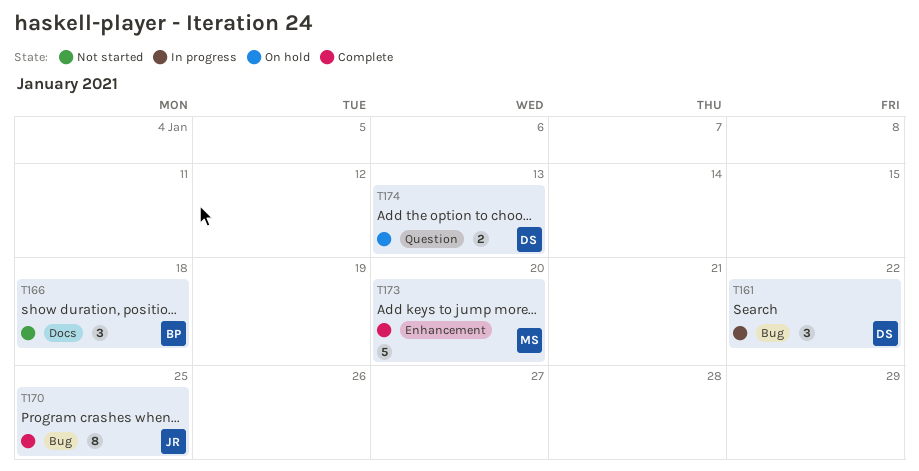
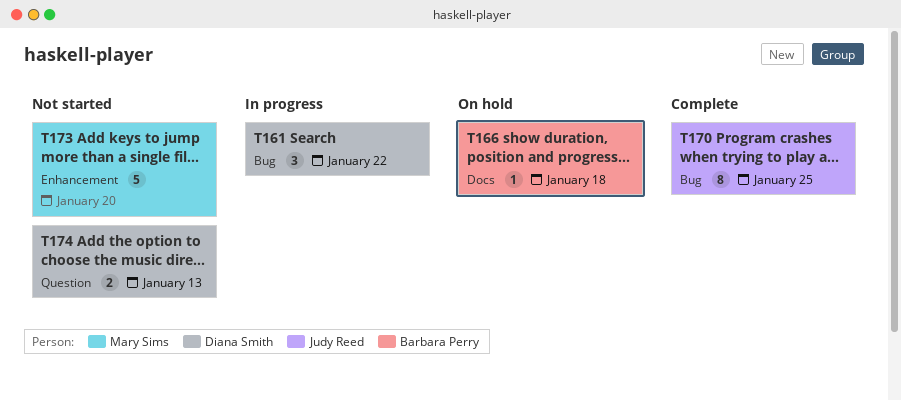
T166, status: Not started -> On hold
T166, estimate: 3 -> 1
T173, status: Complete -> Not started
T174, status: On hold -> Not started

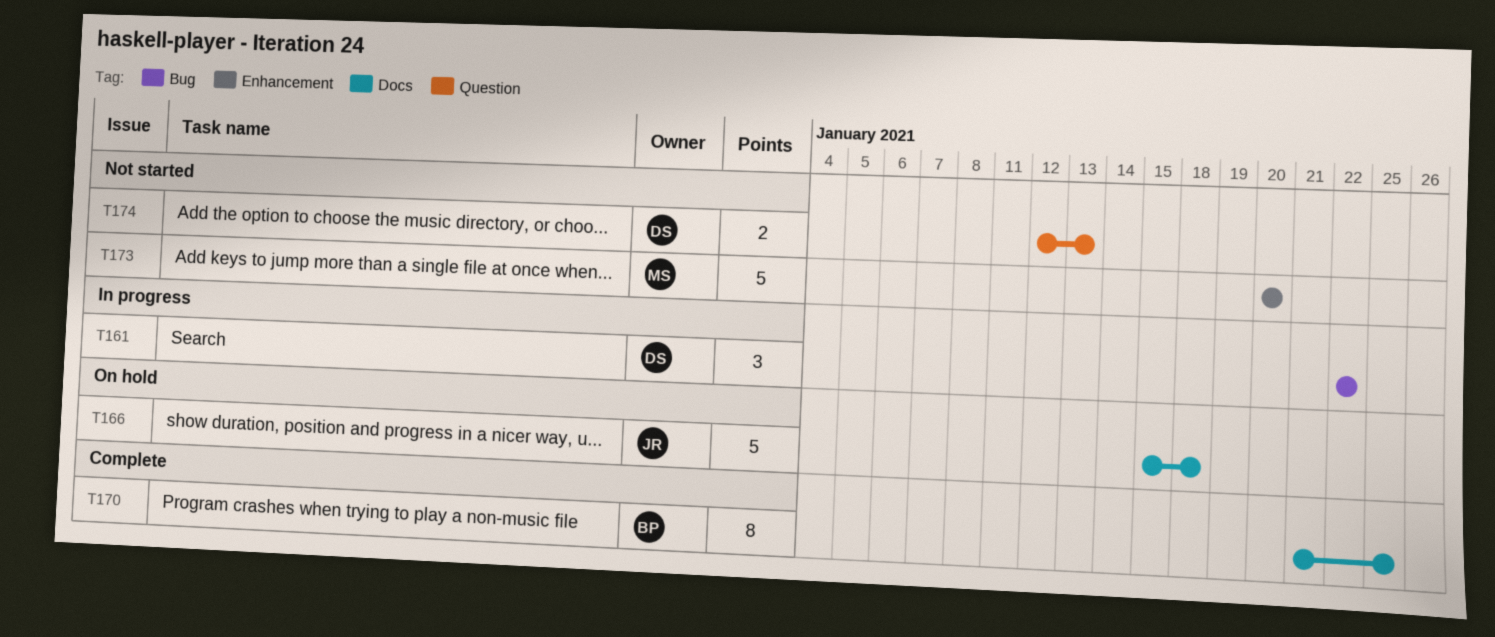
T166, owner: Barbara Perry -> Judy Reed
T166, estimate: 1 -> 5
T170, owner: Judy Reed -> Barbara Perry
T170, label: Bug -> Docs

